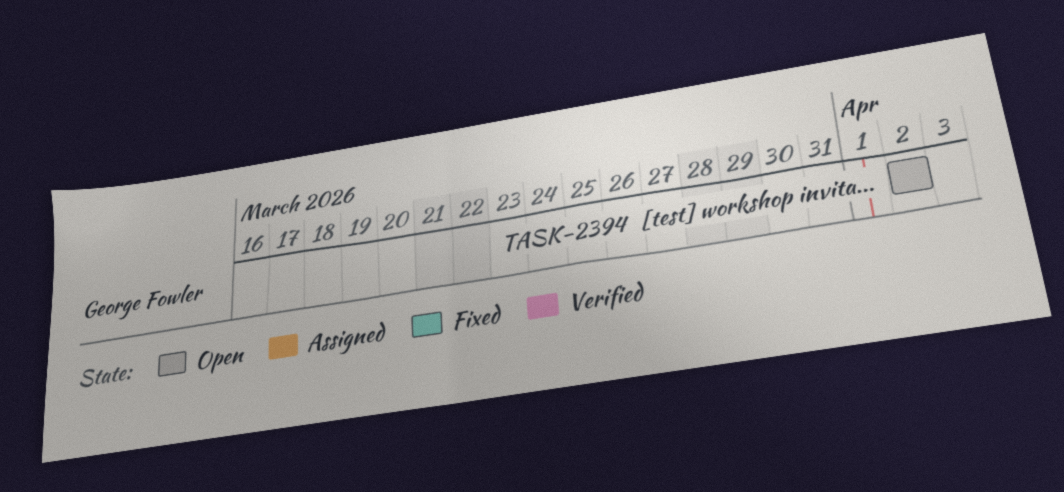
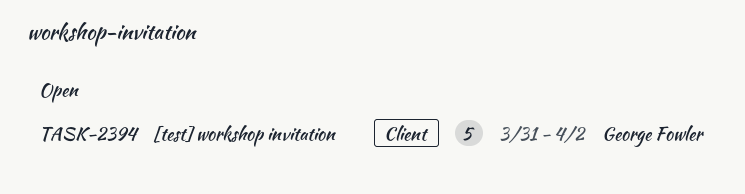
TASK-2394, start: Apr 2 -> Mar 31

